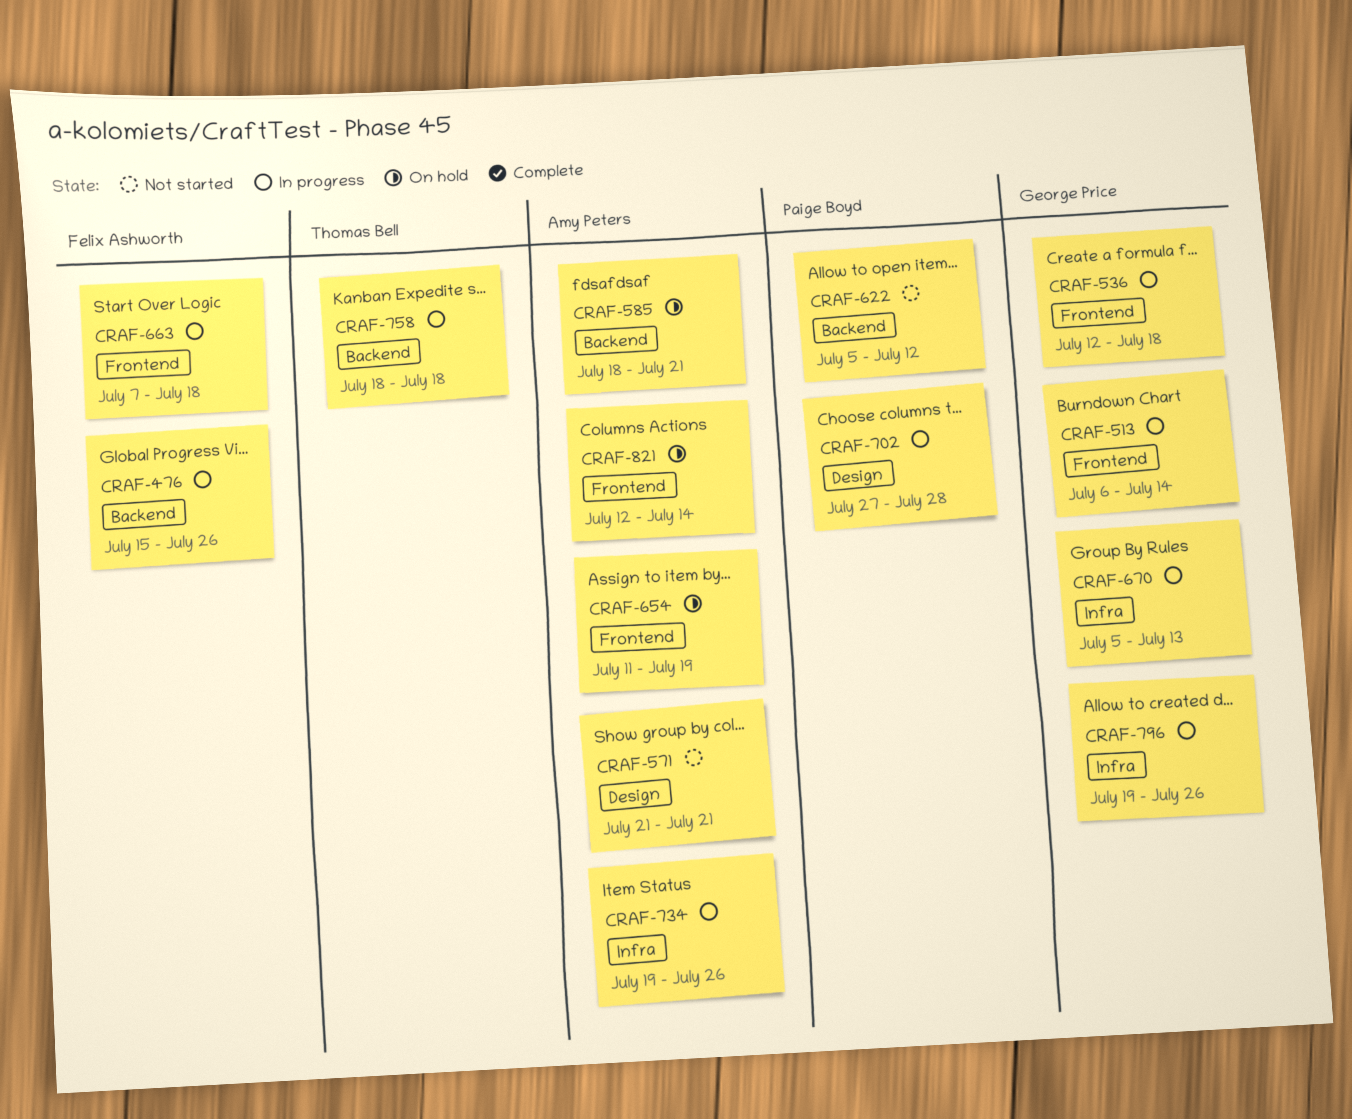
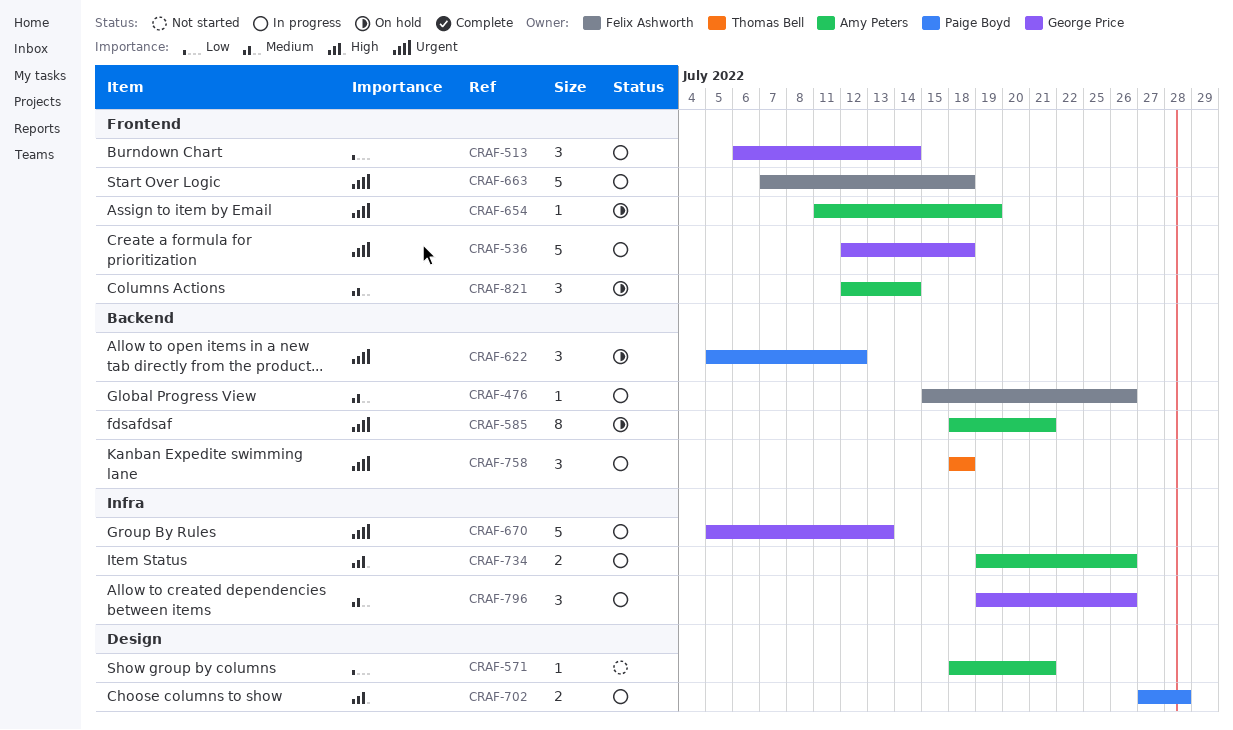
CRAF-571, start: Jul 21 -> Jul 18
CRAF-622, status: Not started -> On hold

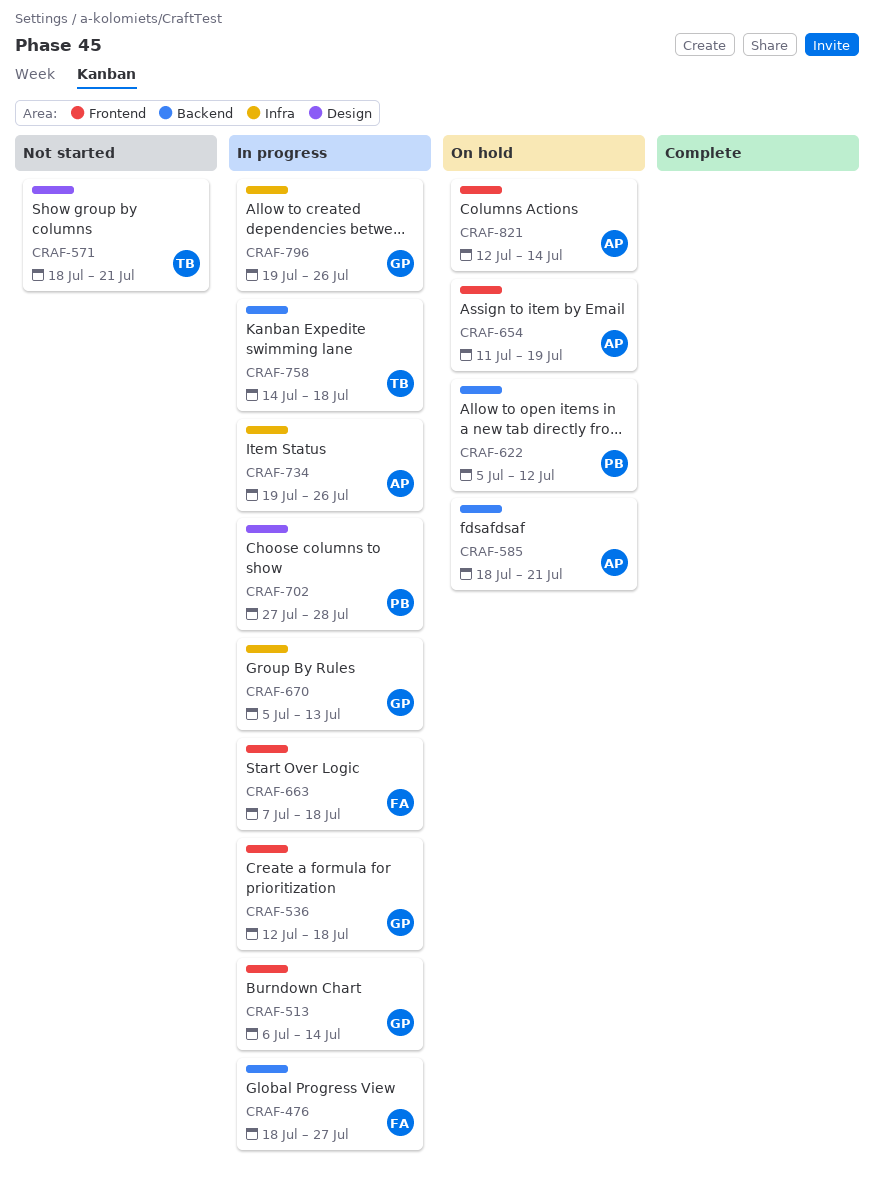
CRAF-476, start: Jul 15 -> Jul 18
CRAF-476, due: Jul 26 -> Jul 27
CRAF-571, owner: Amy Peters -> Thomas Bell
CRAF-758, start: Jul 18 -> Jul 14

